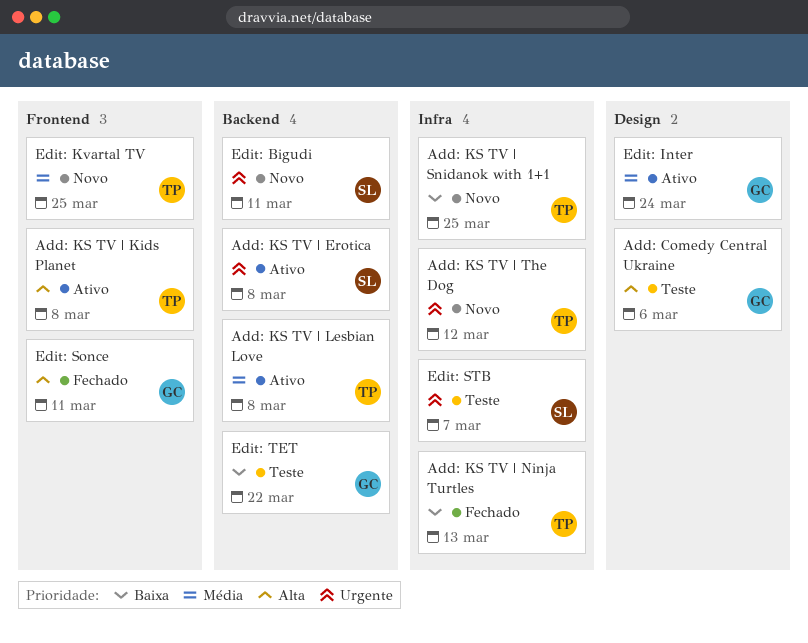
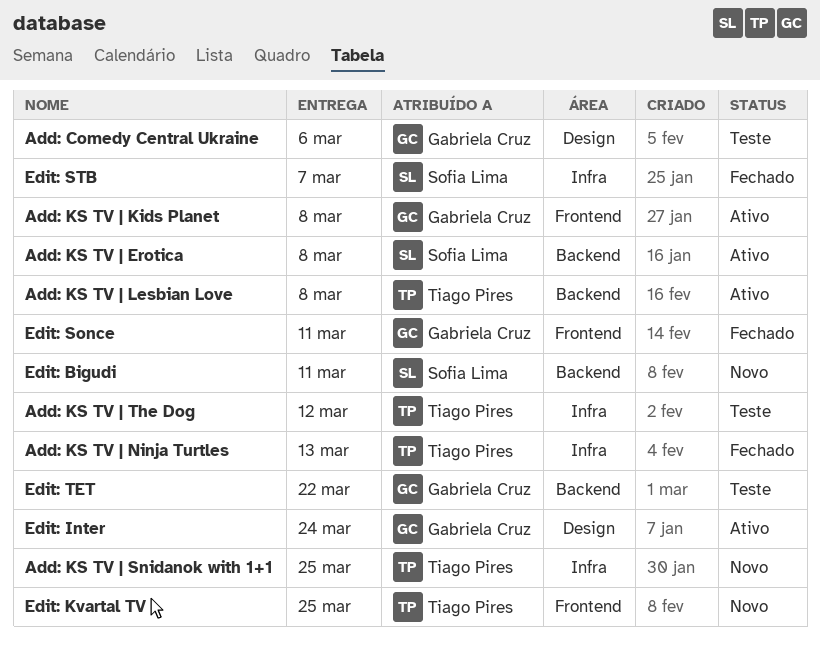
Add: KS TV | Kids Planet, owner: Tiago Pires -> Gabriela Cruz
Add: KS TV | The Dog, status: Novo -> Teste
Edit: STB, status: Teste -> Fechado

